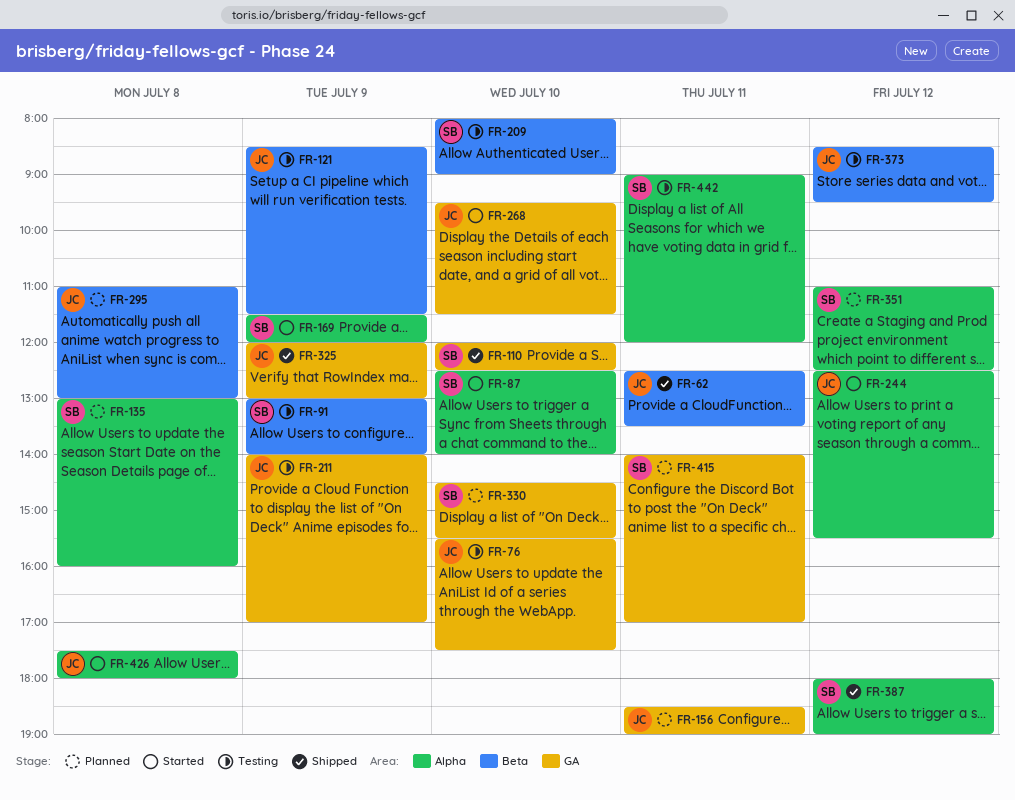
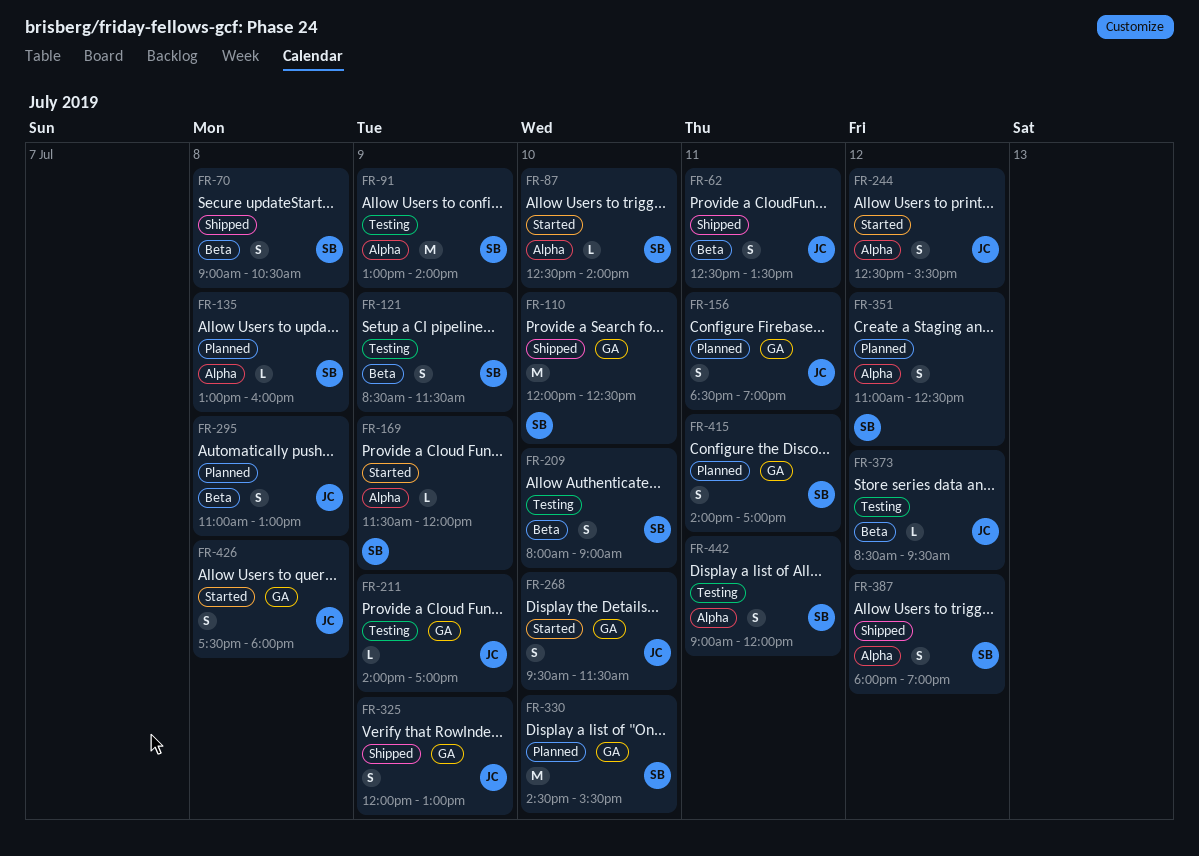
FR-70: none -> present
FR-76: present -> none
FR-91, label: Beta -> Alpha
FR-121, owner: JC -> SB
FR-426, label: Alpha -> GA

